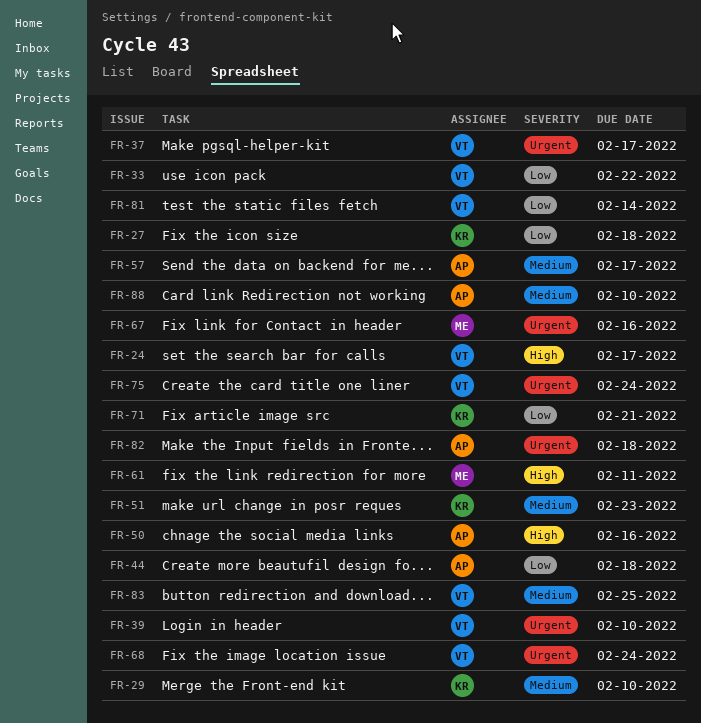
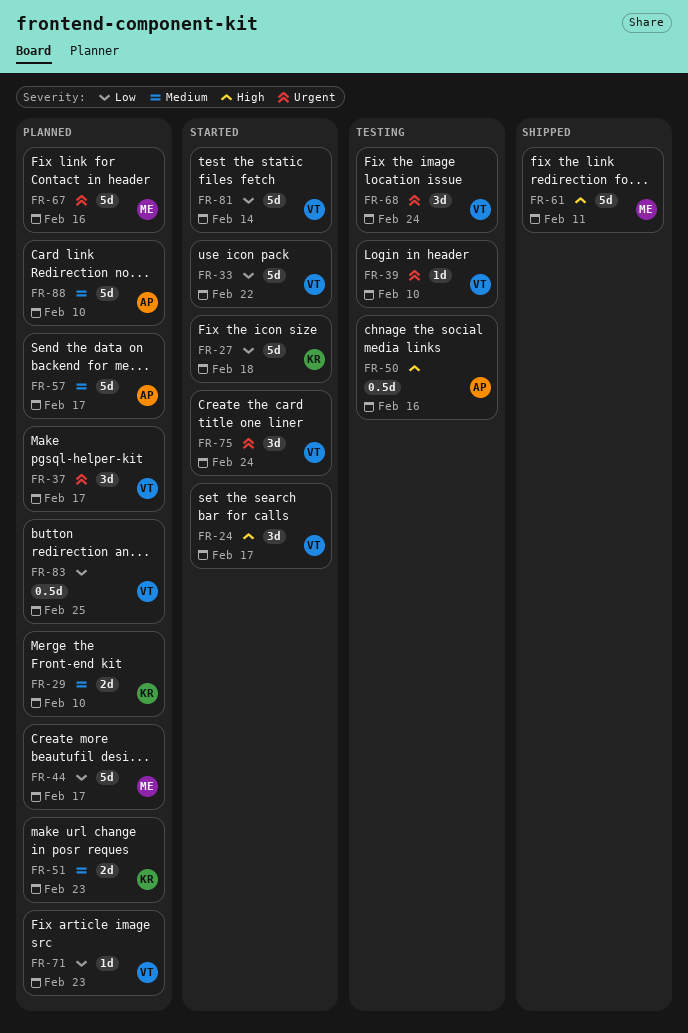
FR-44, owner: AP -> ME
FR-44, due: Feb 18 -> Feb 17
FR-71, owner: KR -> VT
FR-71, due: Feb 21 -> Feb 23
FR-82: present -> none
FR-83, priority: Medium -> Low

